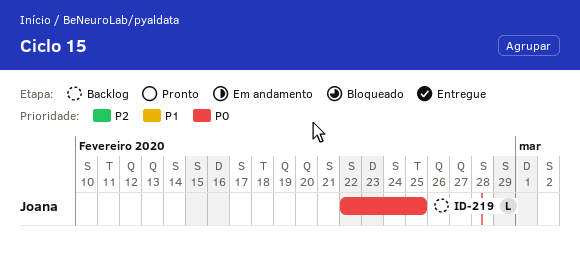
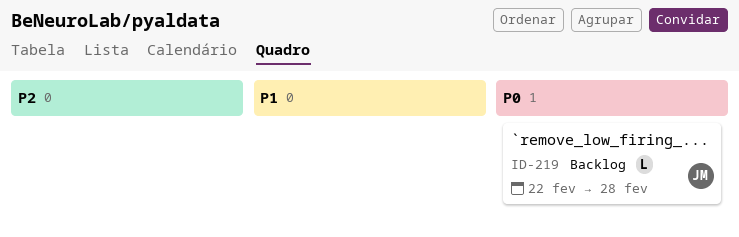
ID-219, due: Feb 25 -> Feb 28

